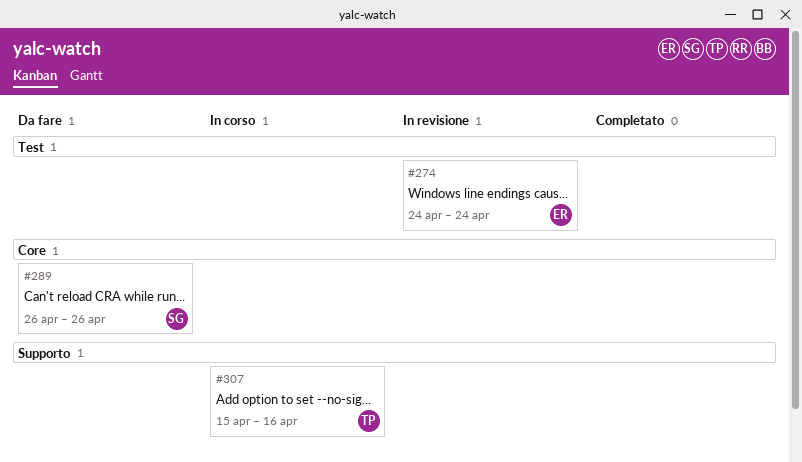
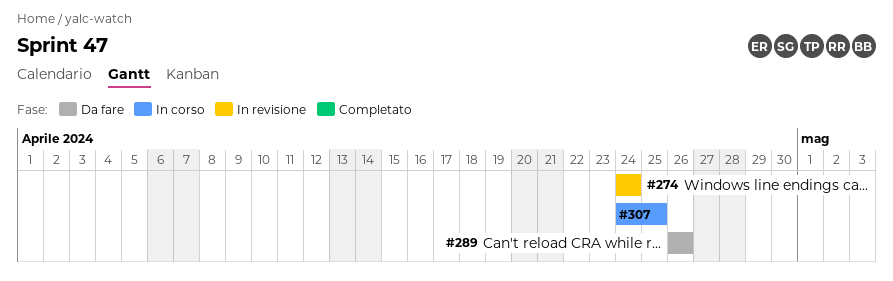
#307, start: Apr 15 -> Apr 24
#307, due: Apr 16 -> Apr 25

